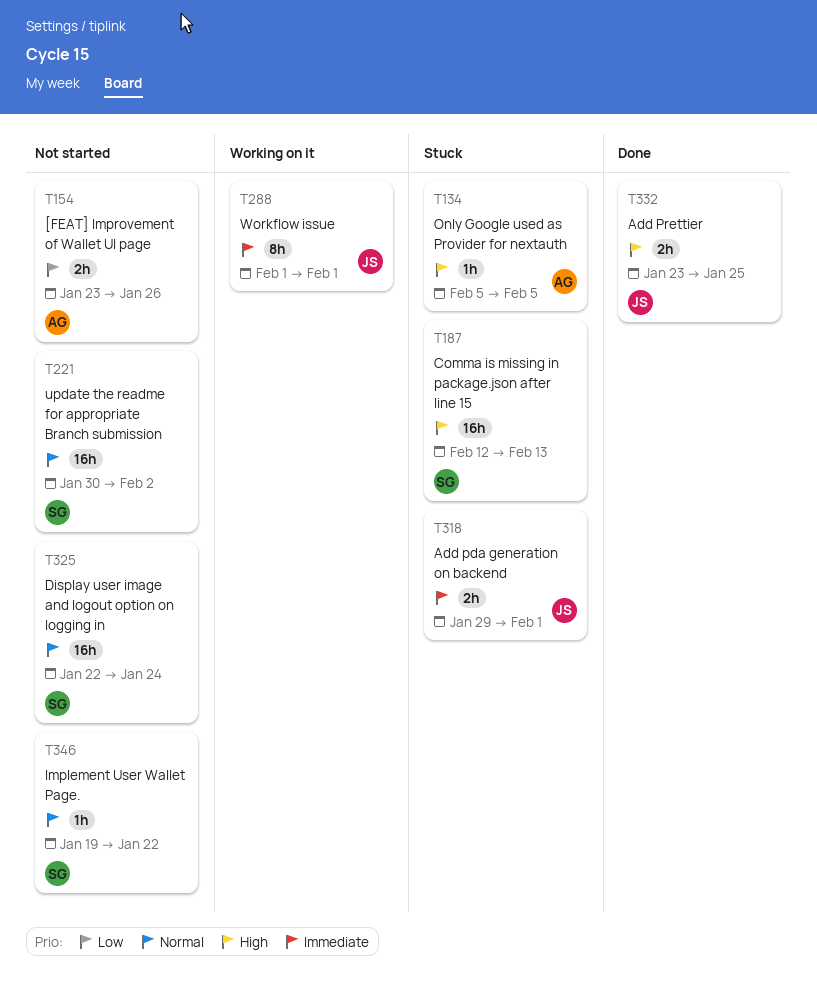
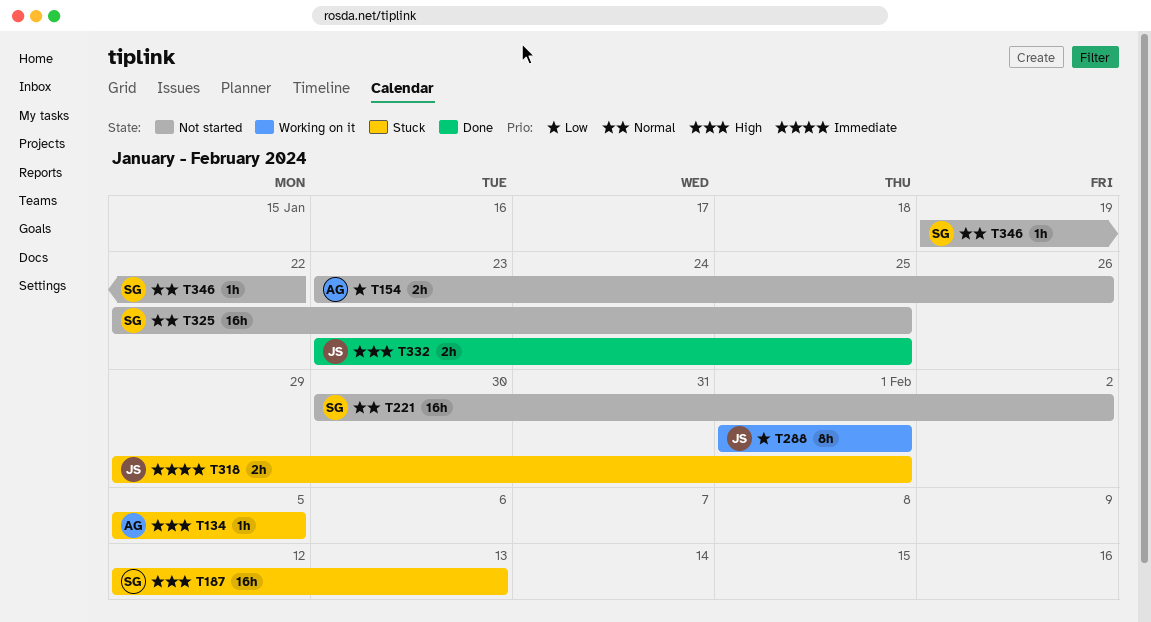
T288, priority: Immediate -> Low
T325, due: Jan 24 -> Jan 25

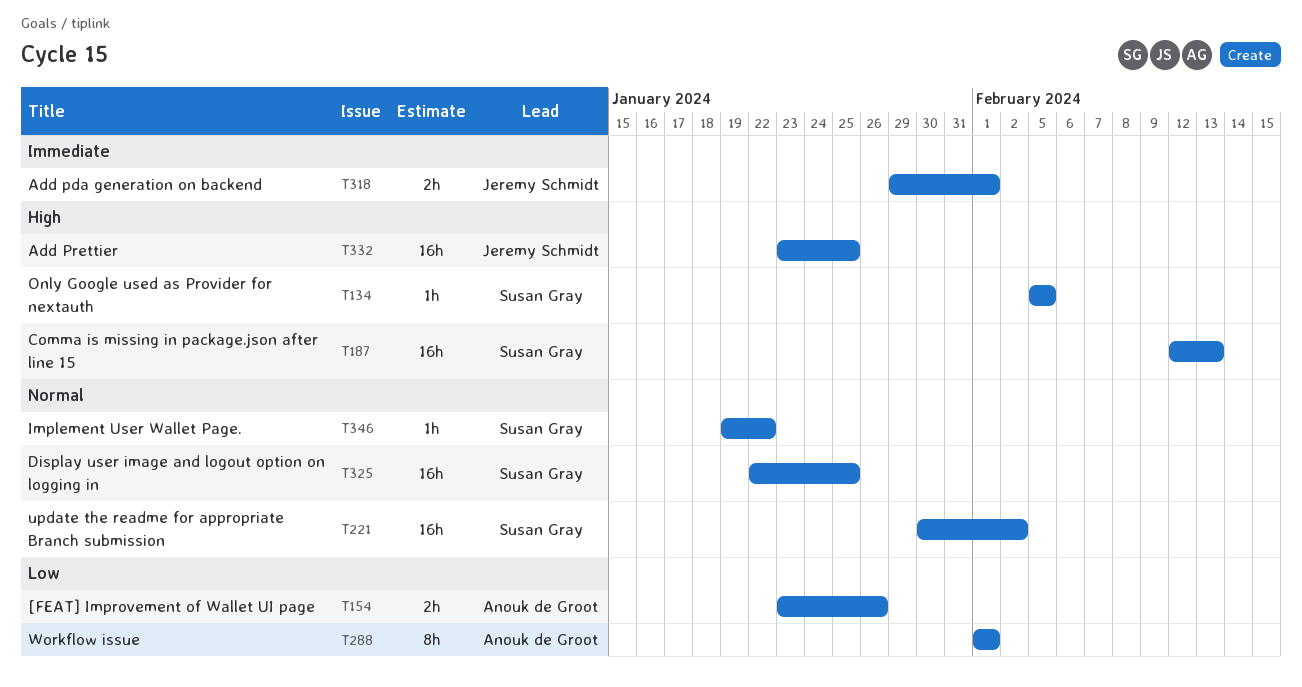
T134, owner: Anouk de Groot -> Susan Gray
T288, owner: Jeremy Schmidt -> Anouk de Groot
T332, estimate: 2h -> 16h

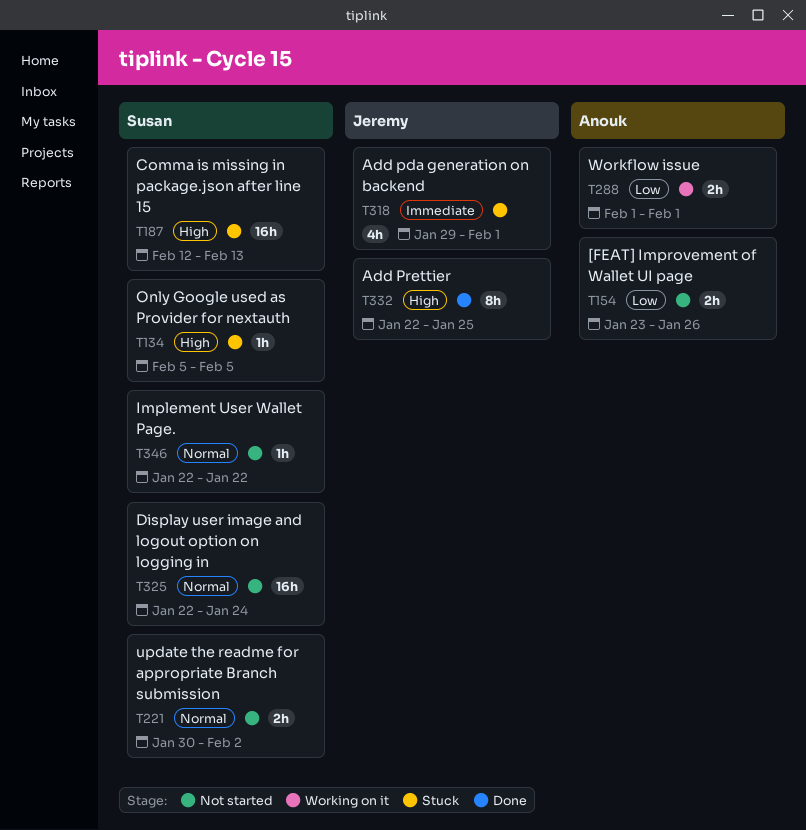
T221, estimate: 16h -> 2h
T288, estimate: 8h -> 2h
T318, estimate: 2h -> 4h
T325, due: Jan 25 -> Jan 24
T332, estimate: 16h -> 8h
T332, start: Jan 23 -> Jan 22
T346, start: Jan 19 -> Jan 22

